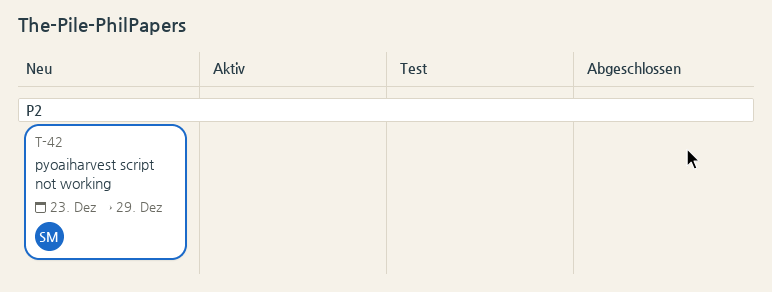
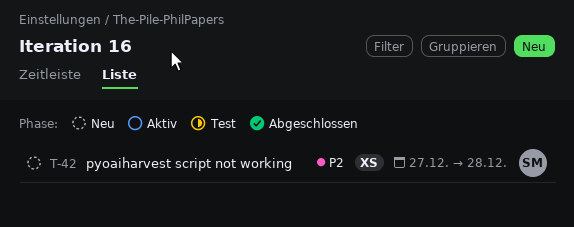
T-42, start: Dec 23 -> Dec 27
T-42, due: Dec 29 -> Dec 28

